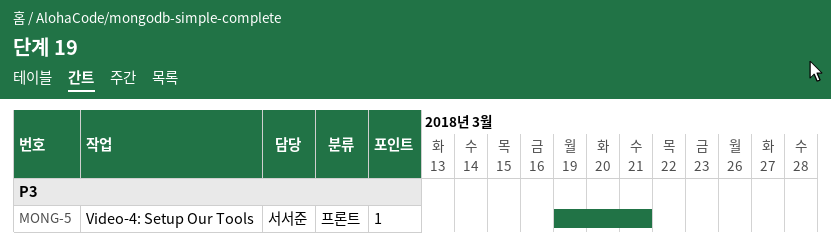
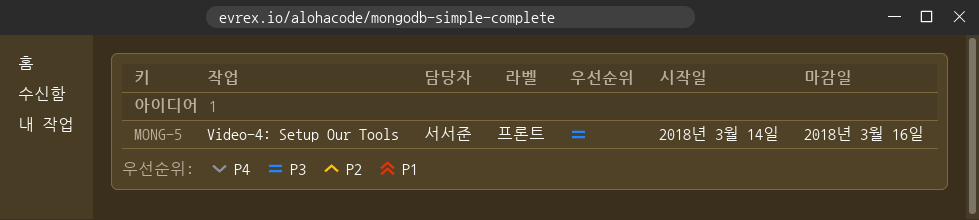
MONG-5, start: Mar 19 -> Mar 14
MONG-5, due: Mar 21 -> Mar 16

